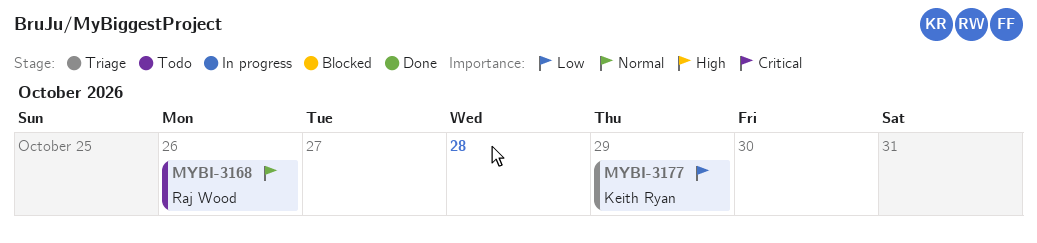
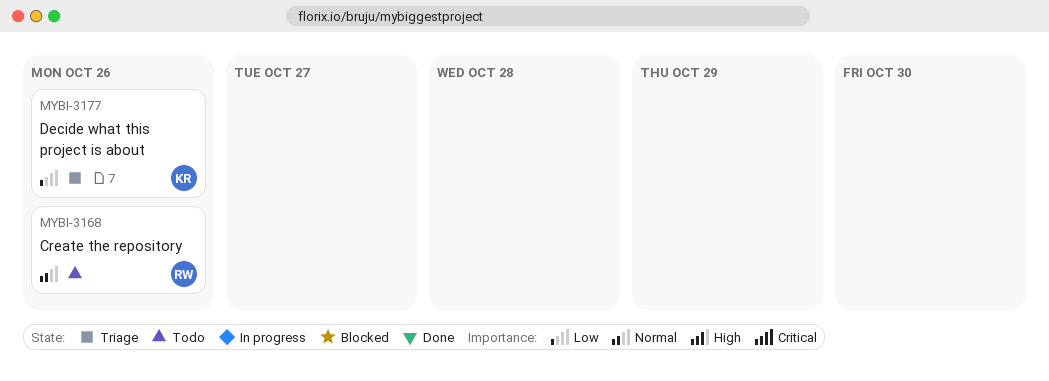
MYBI-3177, due: Oct 29 -> Oct 26

